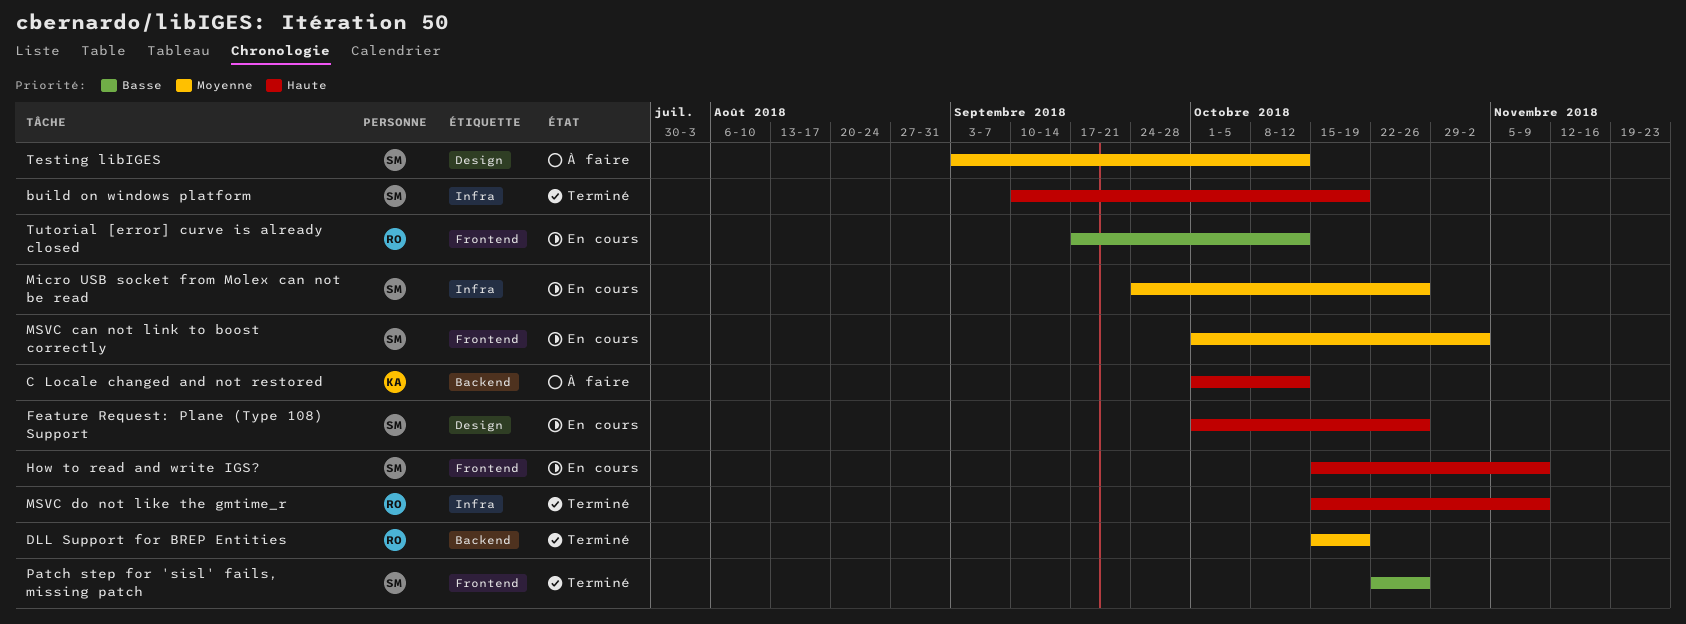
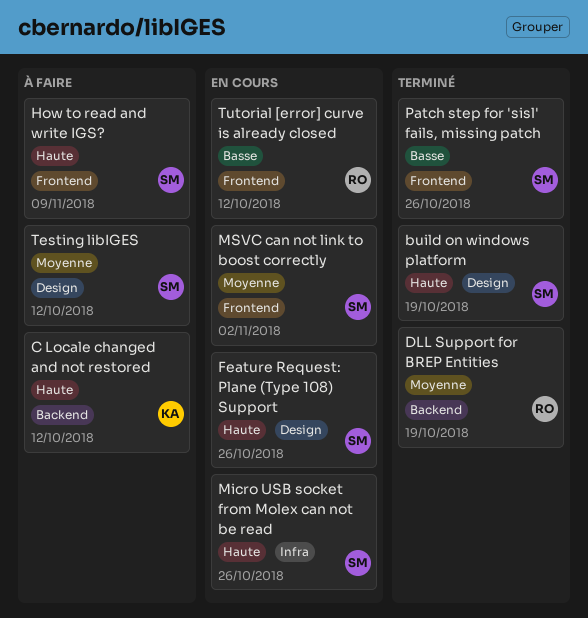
build on windows platform, label: Infra -> Design
How to read and write IGS?, status: En cours -> À faire
Micro USB socket from Molex can not be read, priority: Moyenne -> Haute
MSVC do not like the gmtime_r: present -> none

